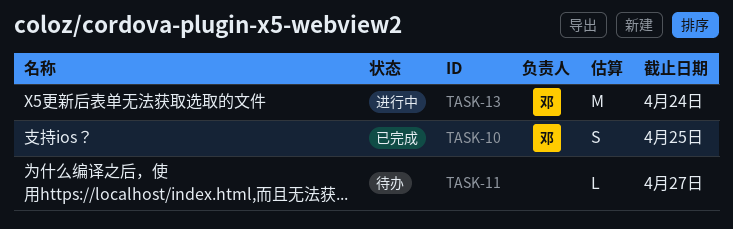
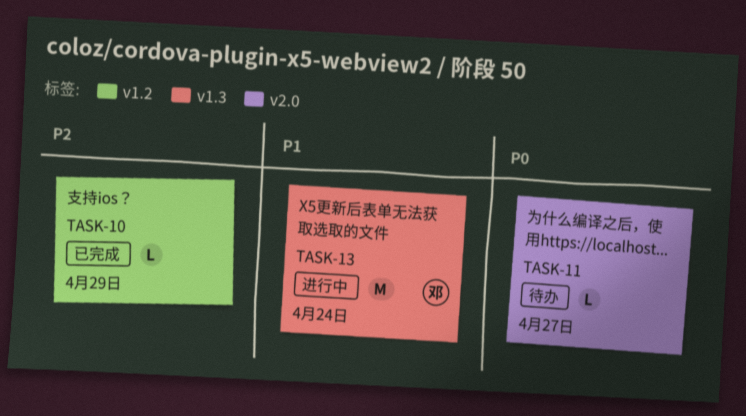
TASK-10, owner: 邓 -> none
TASK-10, estimate: S -> L
TASK-10, due: Apr 25 -> Apr 29

